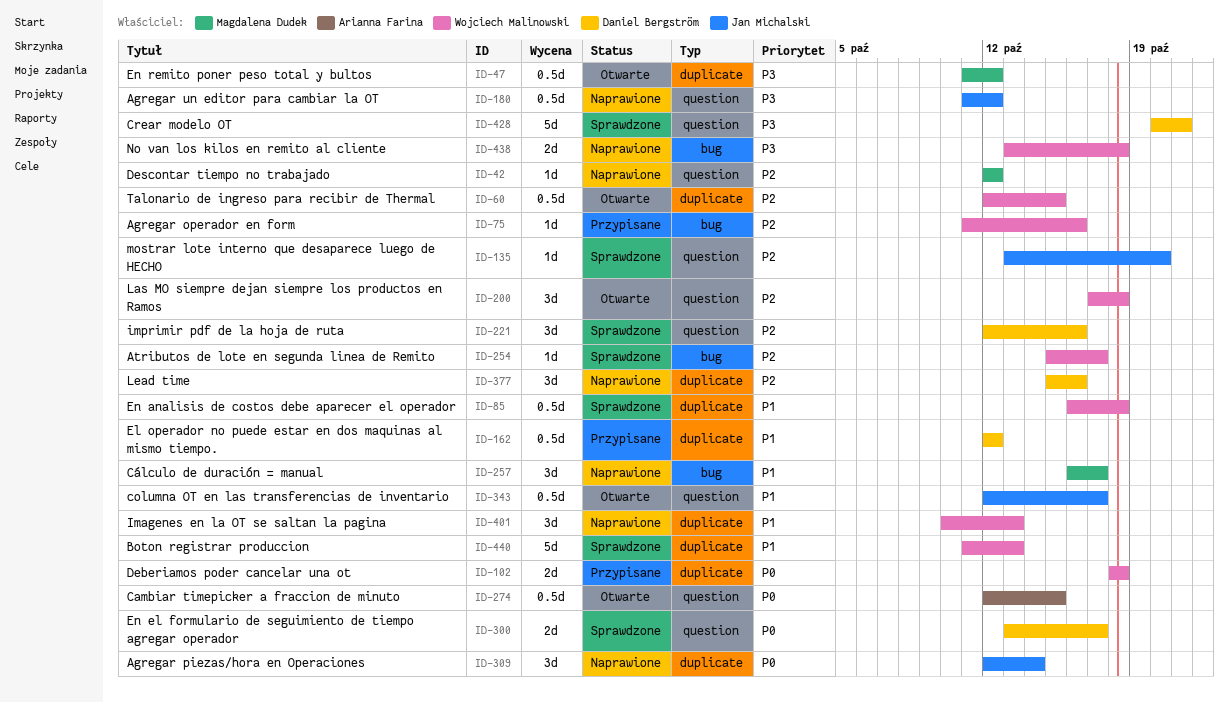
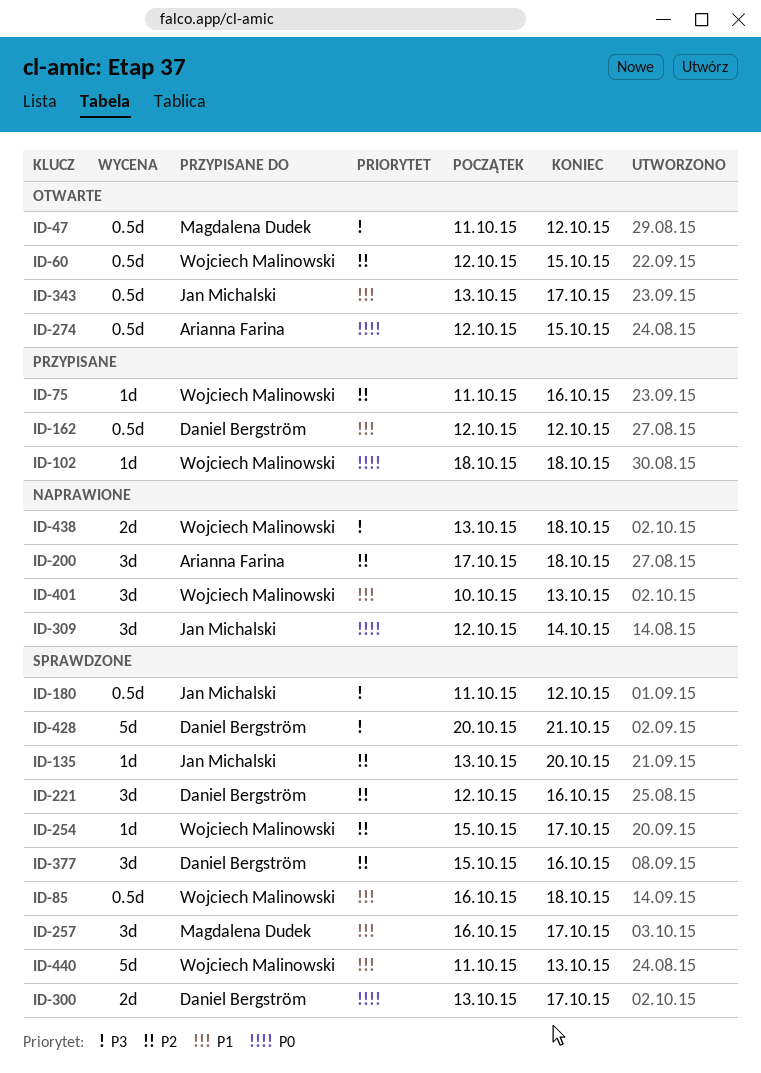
ID-42: present -> none
ID-102, estimate: 2d -> 1d
ID-180, status: Naprawione -> Sprawdzone
ID-200, status: Otwarte -> Naprawione
ID-200, owner: Wojciech Malinowski -> Arianna Farina
ID-257, status: Naprawione -> Sprawdzone
ID-343, start: Oct 12 -> Oct 13
ID-377, status: Naprawione -> Sprawdzone

